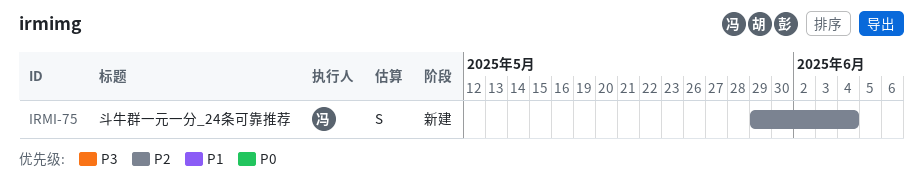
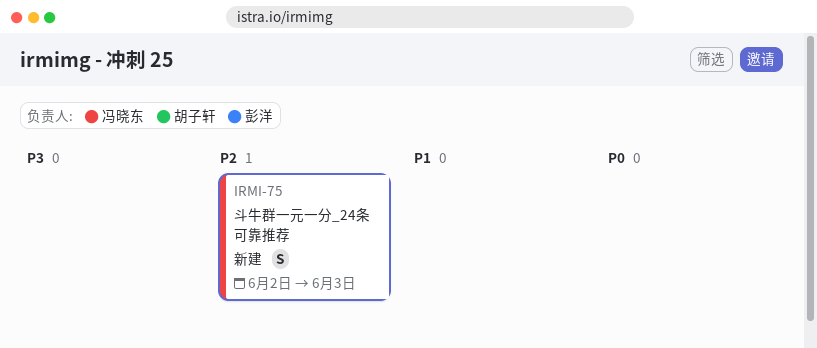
IRMI-75, start: May 29 -> Jun 2
IRMI-75, due: Jun 4 -> Jun 3

